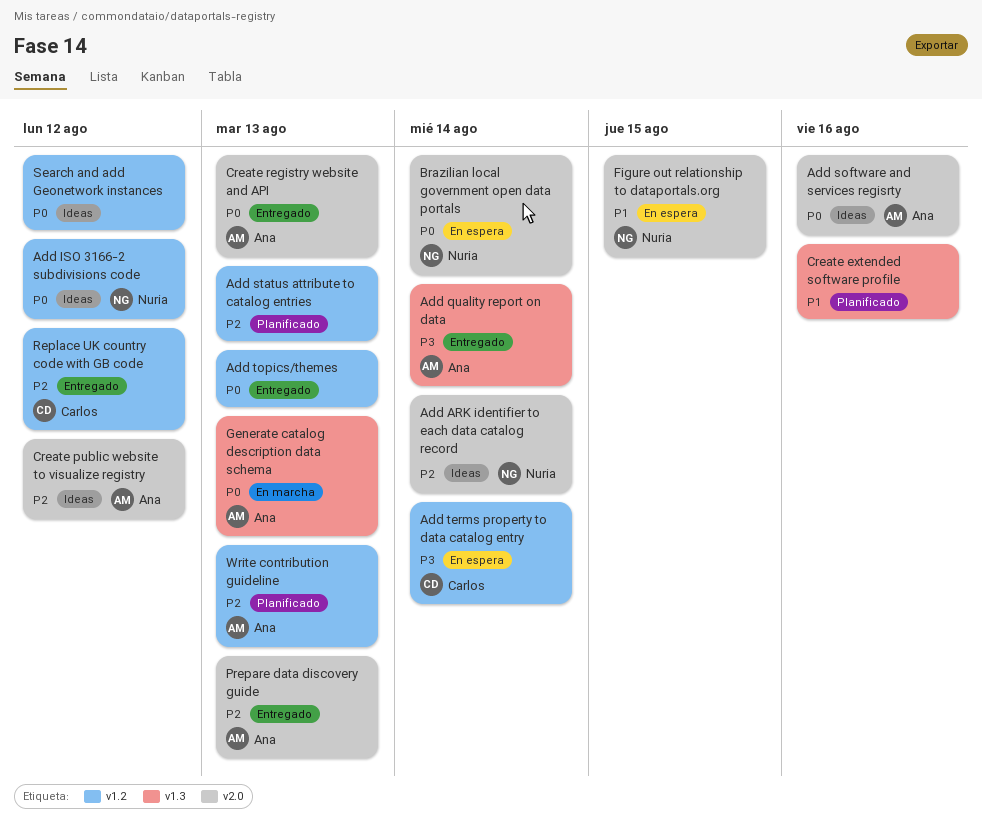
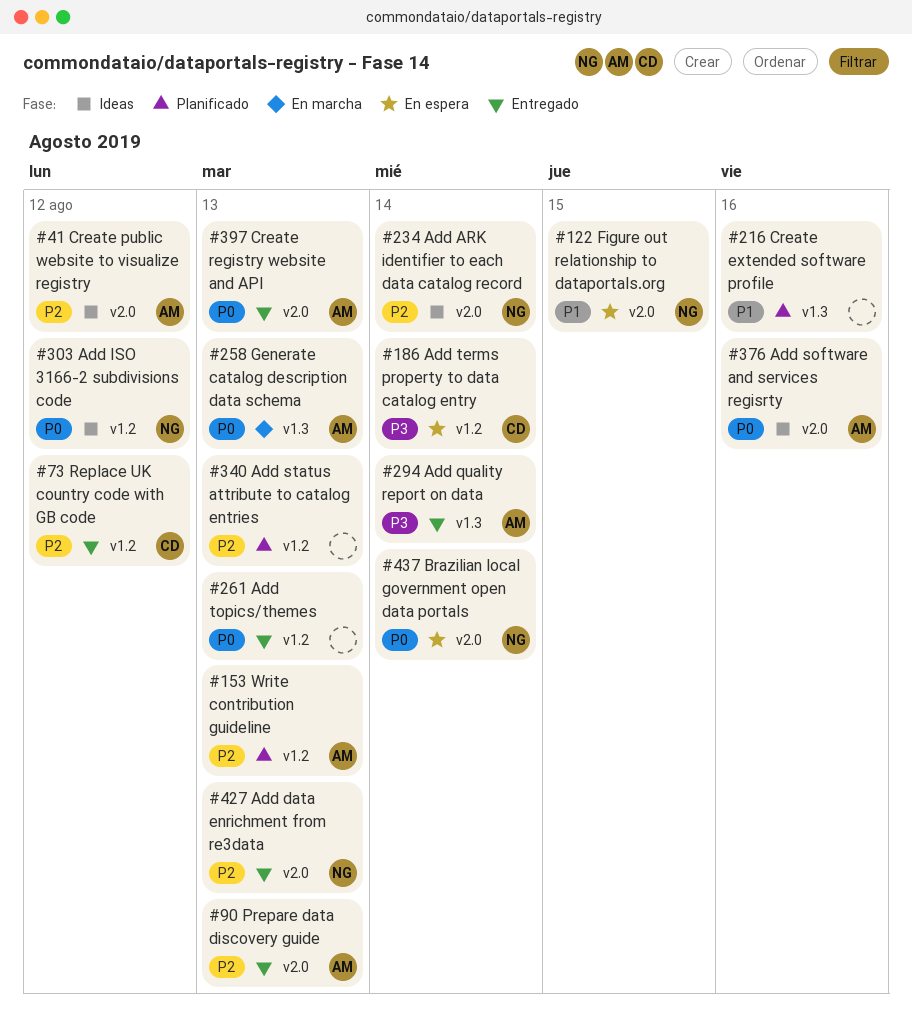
Add data enrichment from re3data: none -> present
Search and add Geonetwork instances: present -> none

